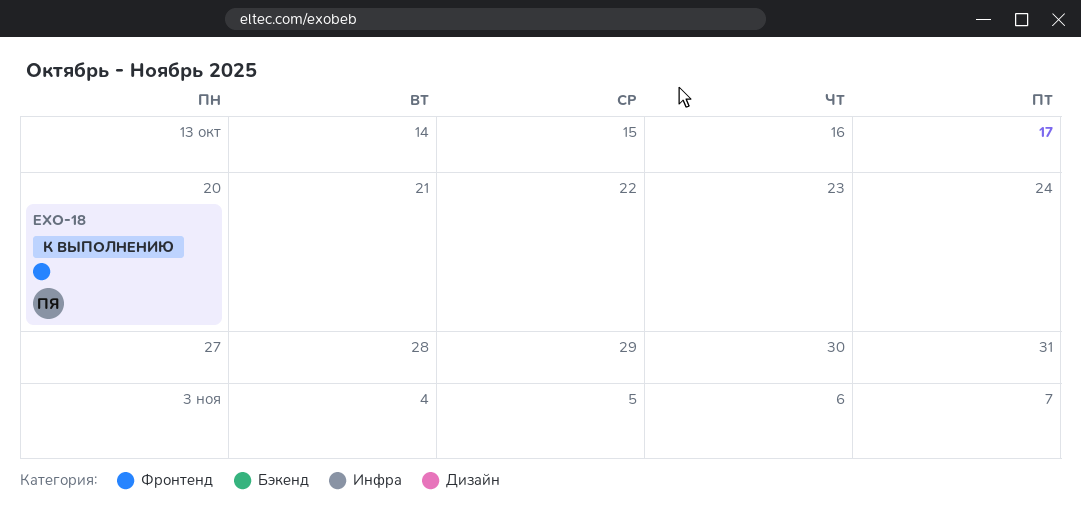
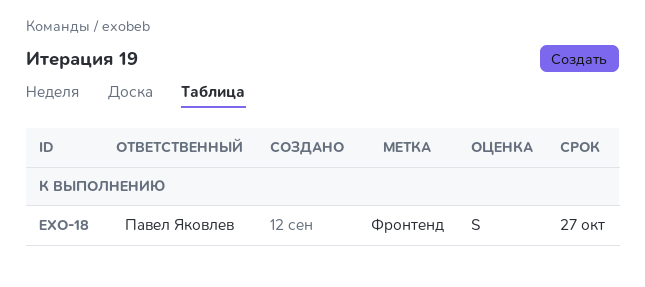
EXO-18, due: Oct 20 -> Oct 27

